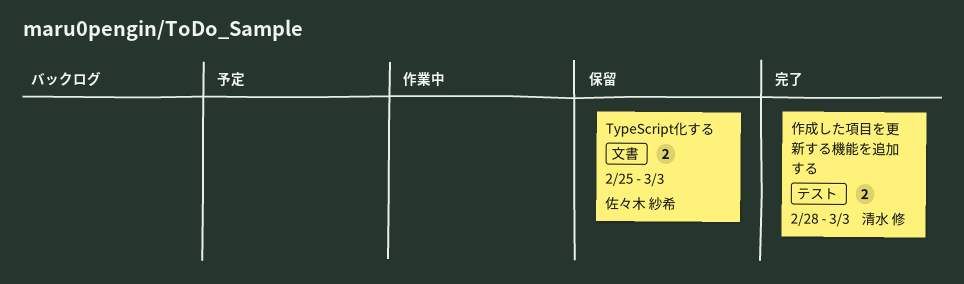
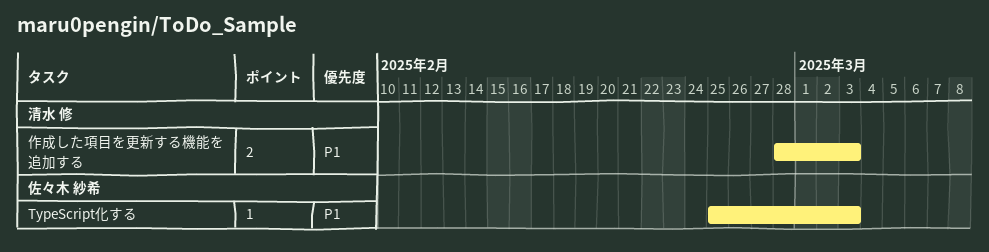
TypeScript化する, estimate: 2 -> 1

